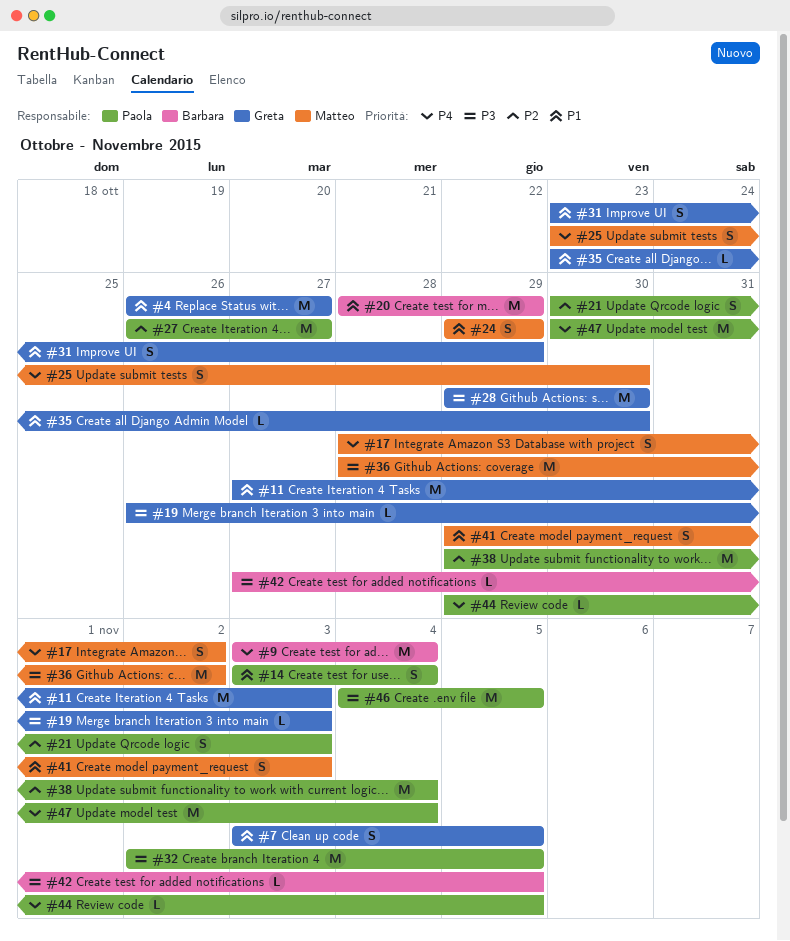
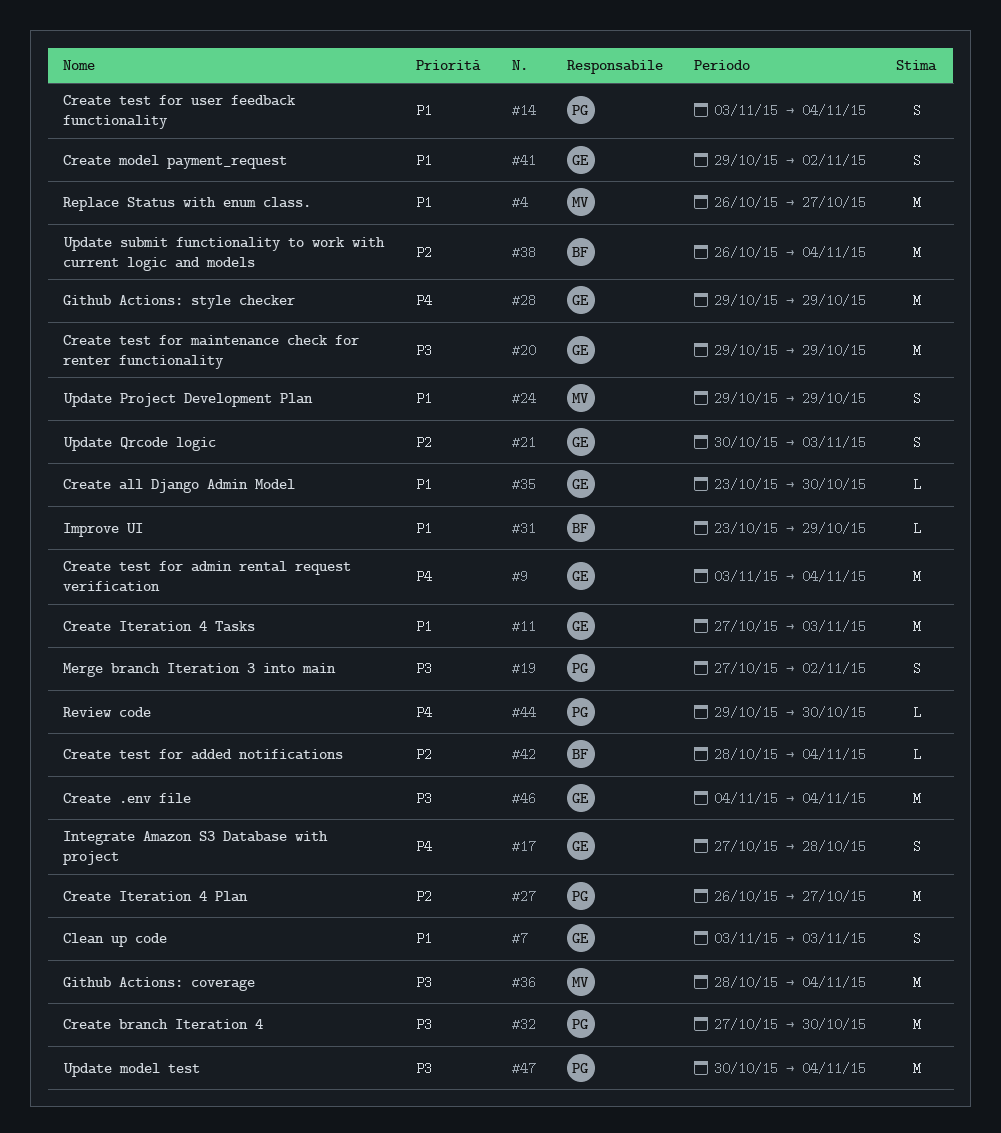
#4, owner: Greta -> Matteo
#7, due: Nov 5 -> Nov 3
#9, owner: Barbara -> Greta
#17, owner: Matteo -> Greta
#17, start: Oct 28 -> Oct 27
#17, due: Nov 2 -> Oct 28
#19, owner: Greta -> Paola
#19, estimate: L -> S
#19, start: Oct 26 -> Oct 27
#19, due: Nov 3 -> Nov 2
#20, owner: Barbara -> Greta
#20, priority: P1 -> P3
#20, start: Oct 28 -> Oct 29
#21, owner: Paola -> Greta
#25: present -> none
#28, priority: P3 -> P4
#28, due: Oct 30 -> Oct 29
#31, owner: Greta -> Barbara
#31, estimate: S -> L
#32, start: Nov 2 -> Oct 27
#32, due: Nov 5 -> Oct 30
#36, due: Nov 2 -> Nov 4
#38, owner: Paola -> Barbara
#38, start: Oct 29 -> Oct 26
#41, owner: Matteo -> Greta
#41, due: Nov 3 -> Nov 2
#42, priority: P3 -> P2
#42, start: Oct 27 -> Oct 28
#42, due: Nov 5 -> Nov 4
#44, due: Nov 5 -> Oct 30
#46, owner: Paola -> Greta
#46, due: Nov 5 -> Nov 4
#47, priority: P4 -> P3

